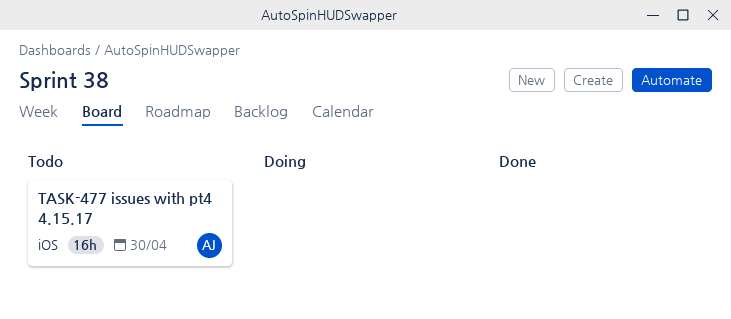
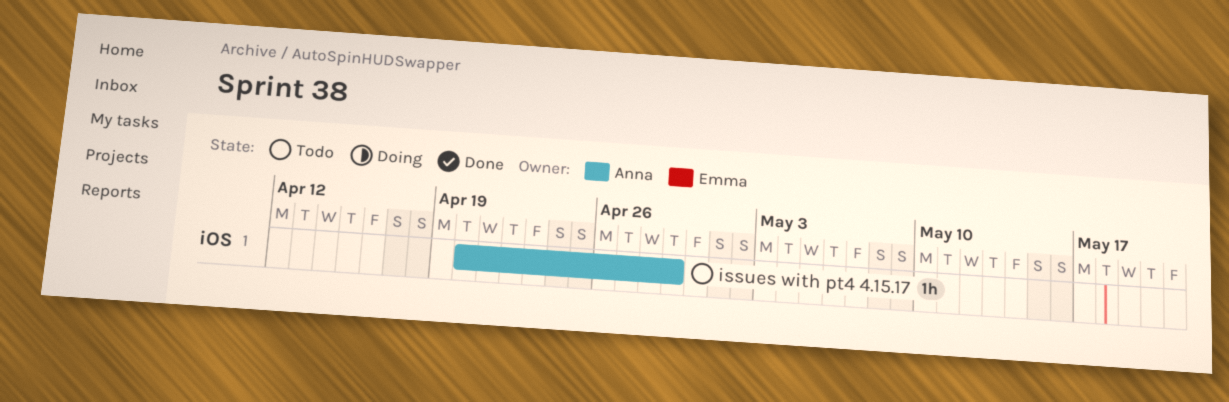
issues with pt4 4.15.17, estimate: 16h -> 1h
issues with pt4 4.15.17, due: Apr 30 -> Apr 29

